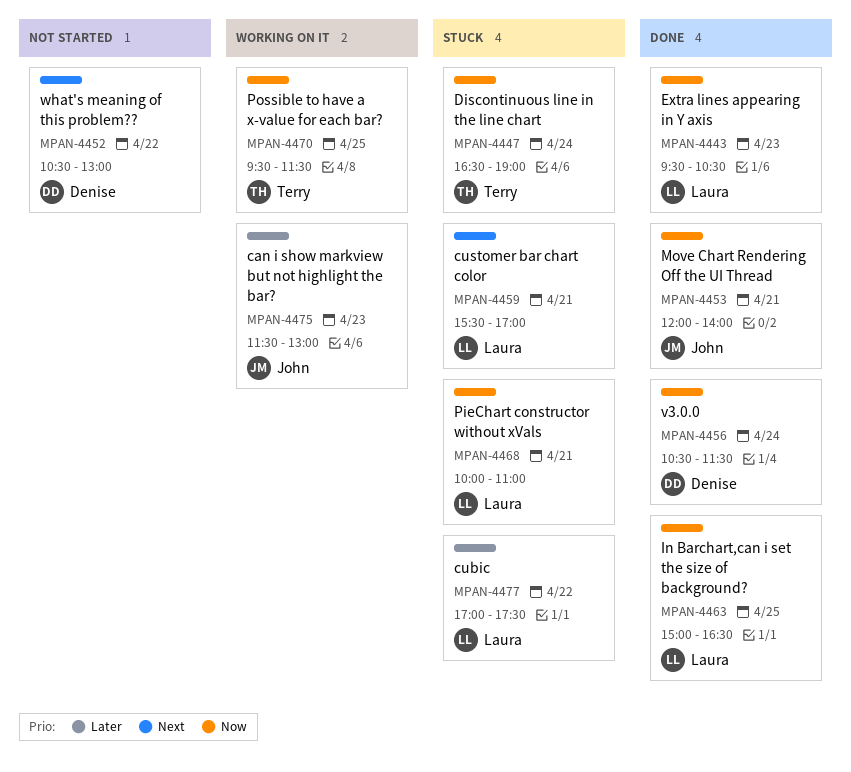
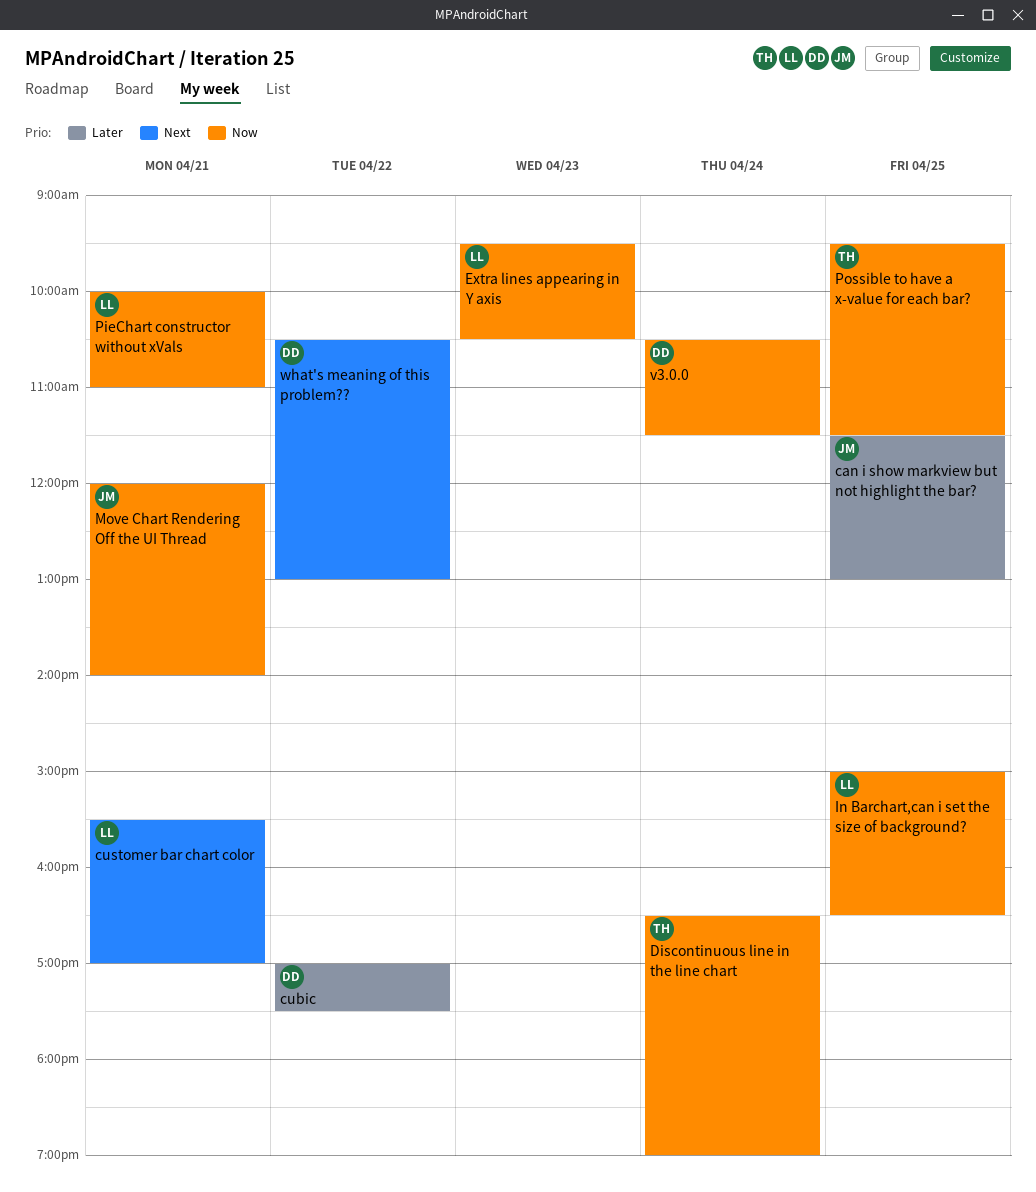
can i show markview but not highlight the bar?, day: Apr 23 -> Apr 25
cubic, owner: Laura -> Denise

